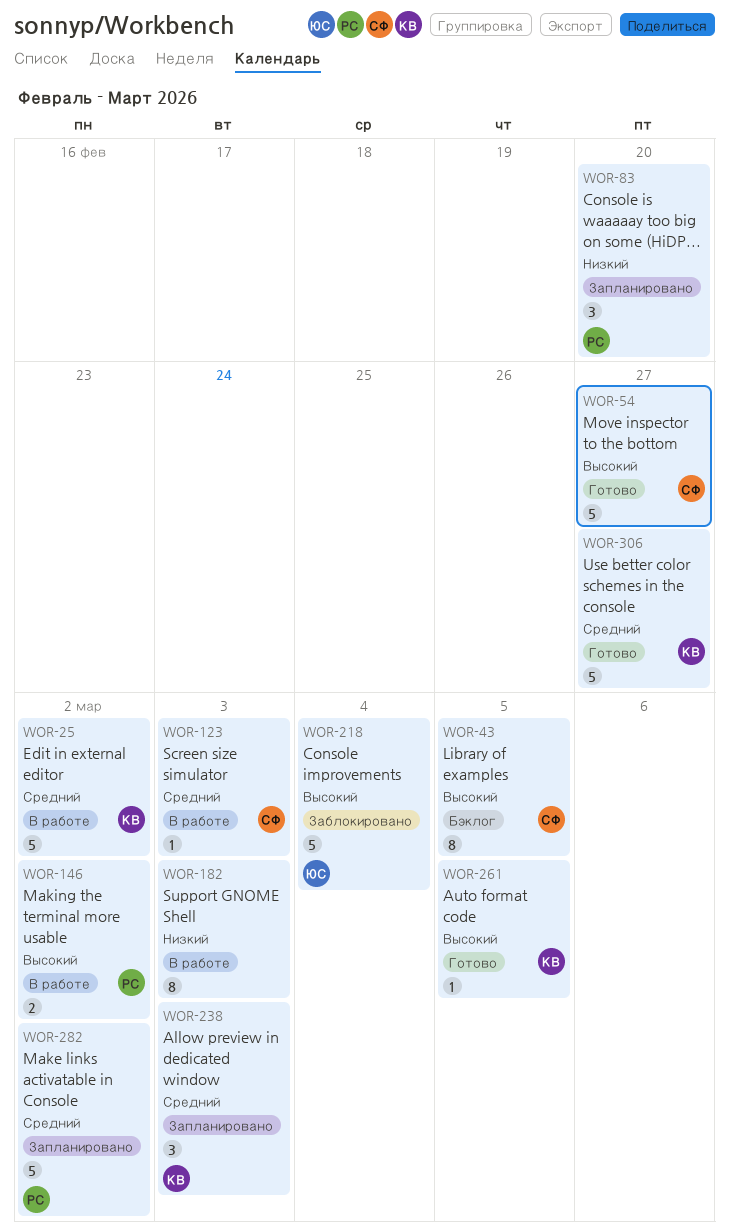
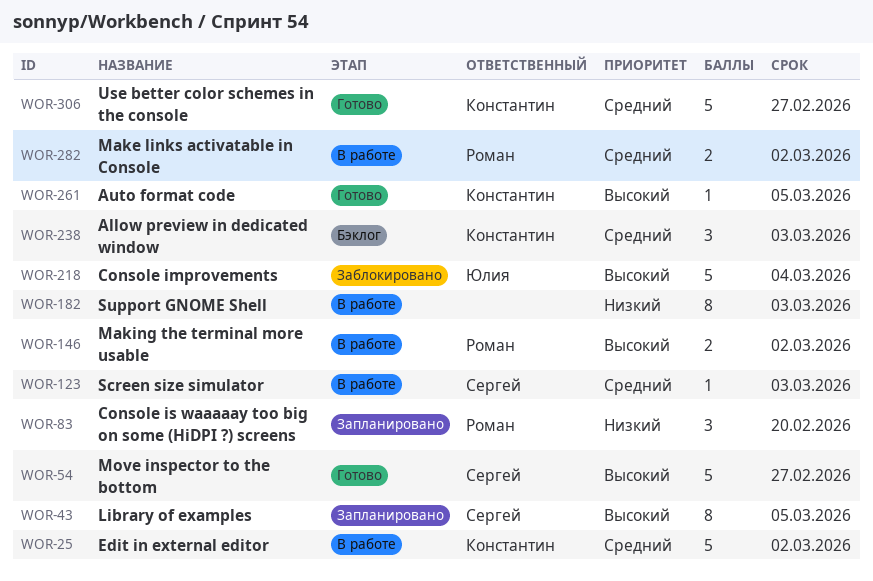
WOR-43, status: Бэклог -> Запланировано
WOR-238, status: Запланировано -> Бэклог
WOR-282, status: Запланировано -> В работе
WOR-282, estimate: 5 -> 2

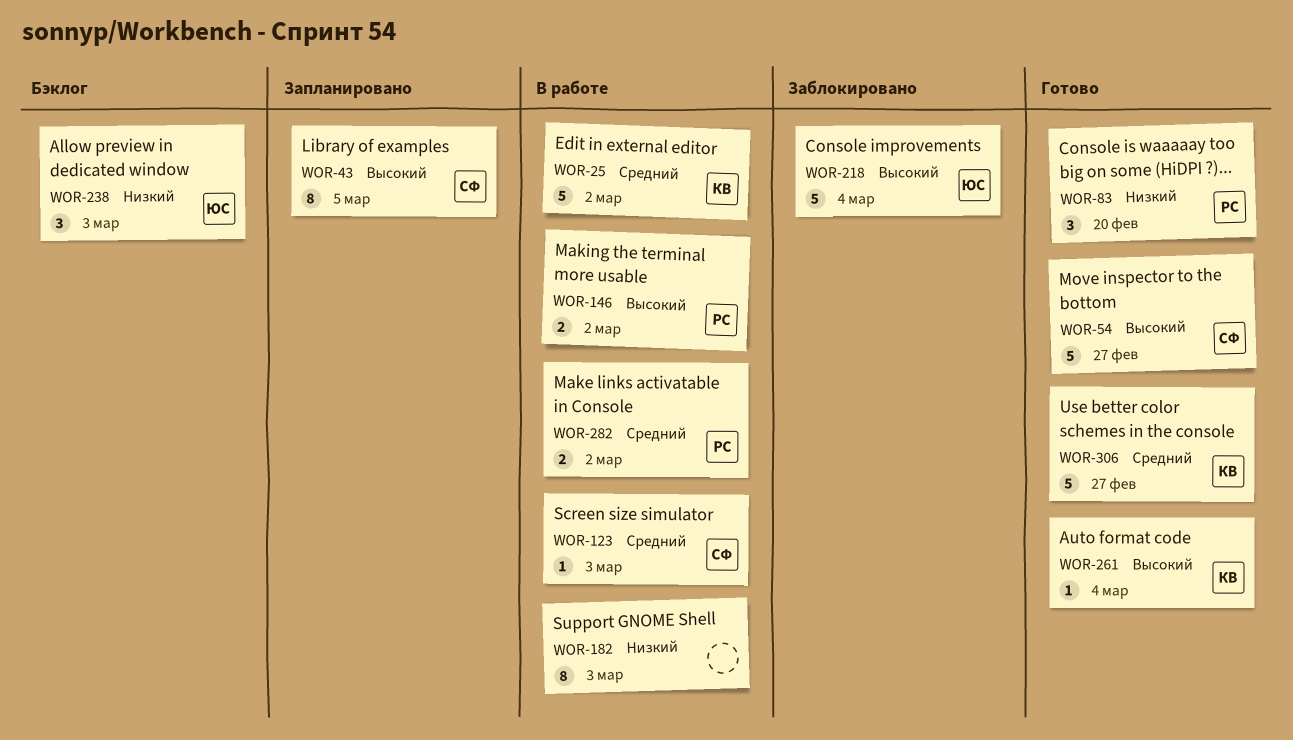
WOR-83, status: Запланировано -> Готово
WOR-238, owner: Константин -> Юлия
WOR-238, priority: Средний -> Низкий
WOR-261, due: Mar 5 -> Mar 4

